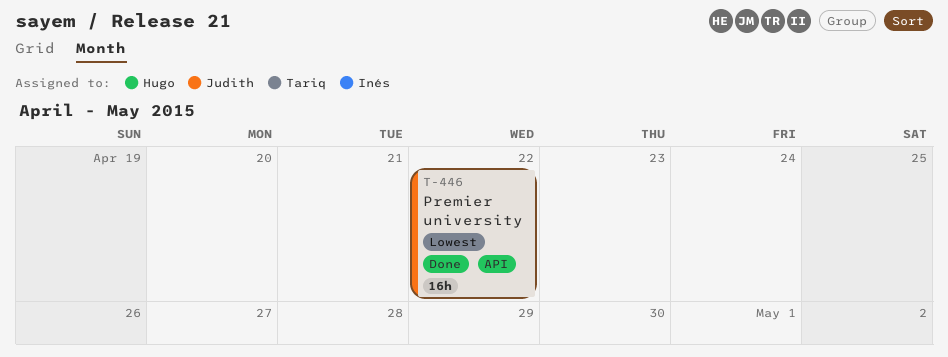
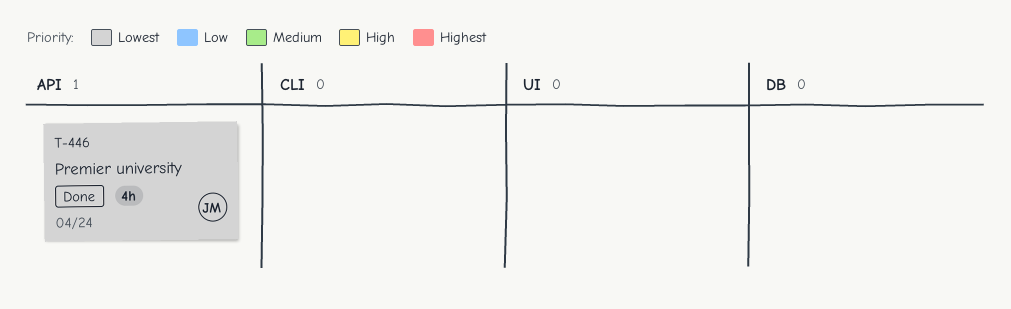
T-446, estimate: 16h -> 4h
T-446, due: Apr 22 -> Apr 24

